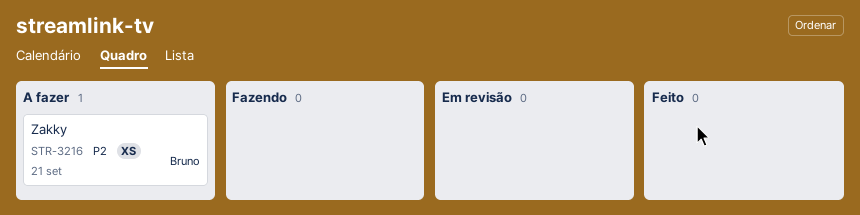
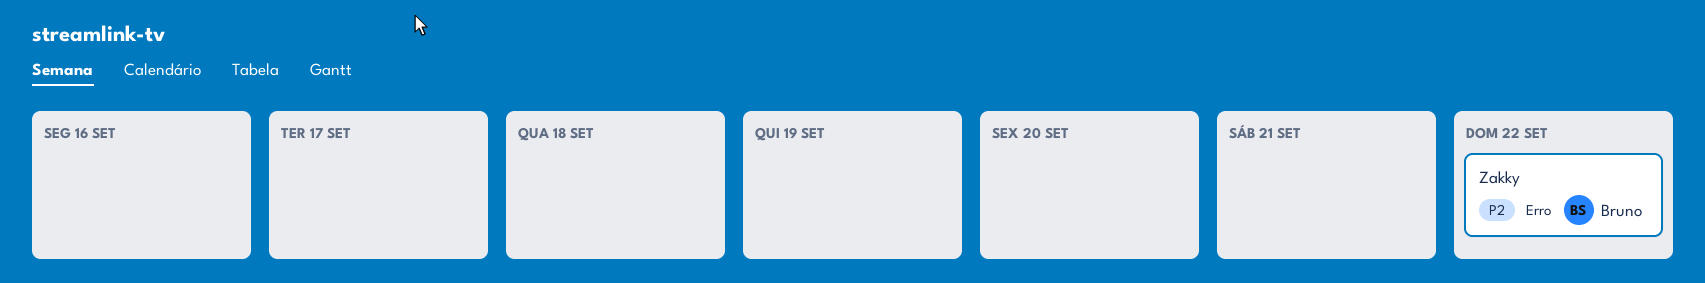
Zakky, due: Sep 21 -> Sep 22

